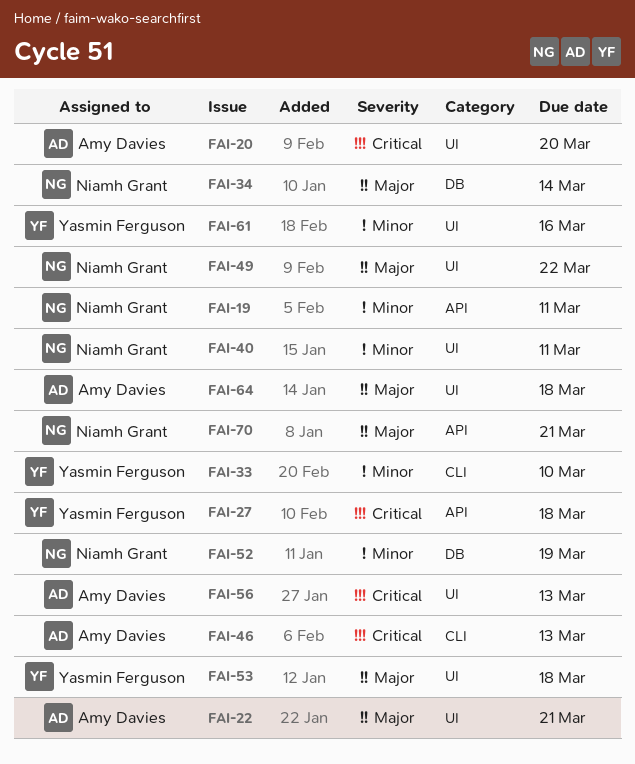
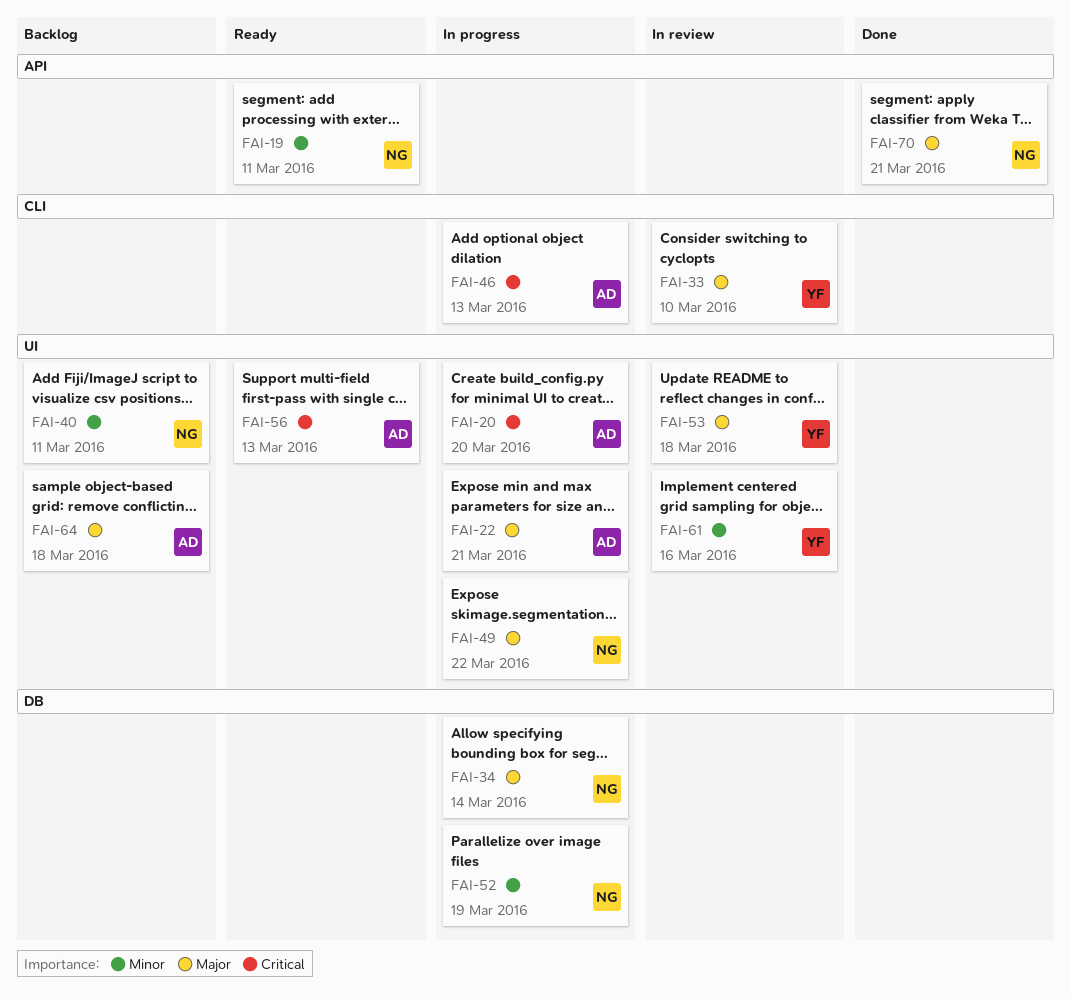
FAI-27: present -> none
FAI-33, priority: Minor -> Major

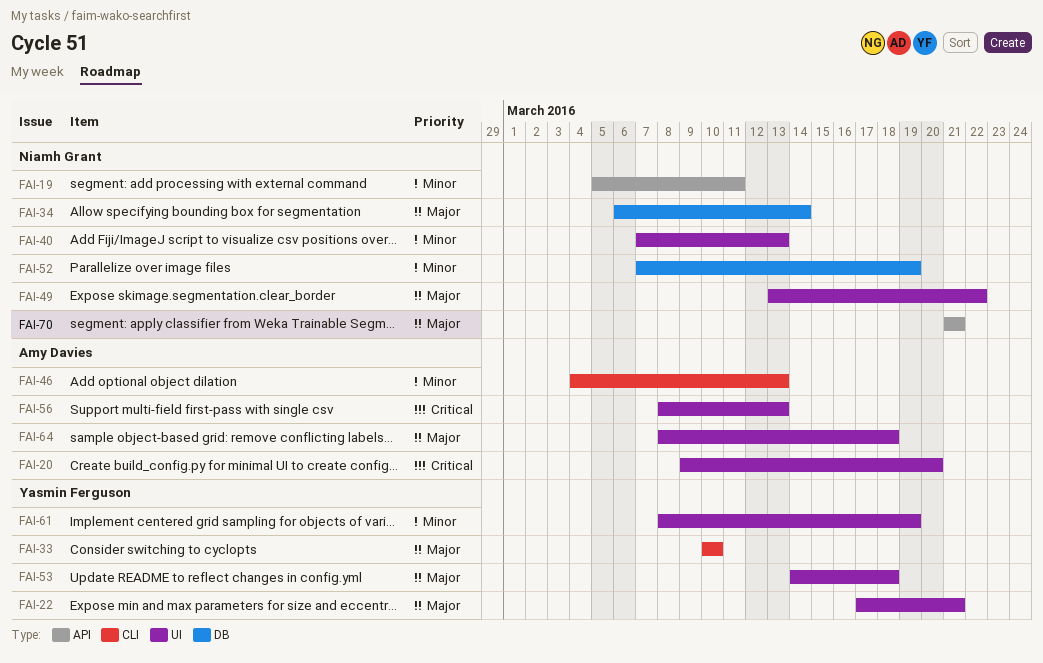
FAI-22, owner: Amy Davies -> Yasmin Ferguson
FAI-40, due: Mar 11 -> Mar 13
FAI-46, priority: Critical -> Minor
FAI-61, due: Mar 16 -> Mar 19

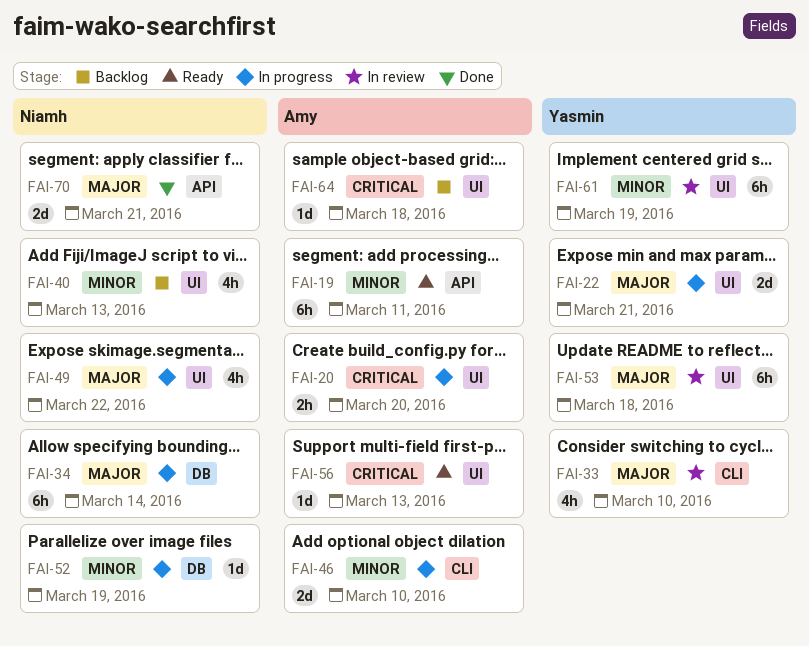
FAI-19, owner: Niamh Grant -> Amy Davies
FAI-46, due: Mar 13 -> Mar 10
FAI-64, priority: Major -> Critical

